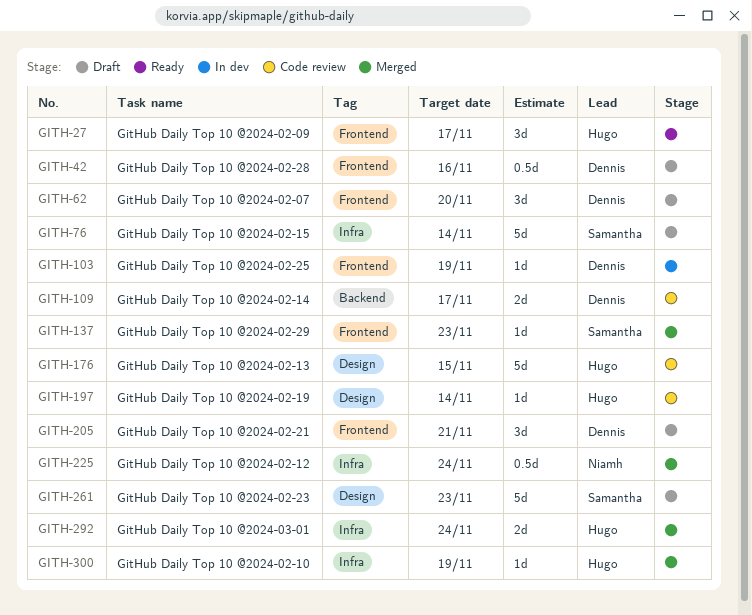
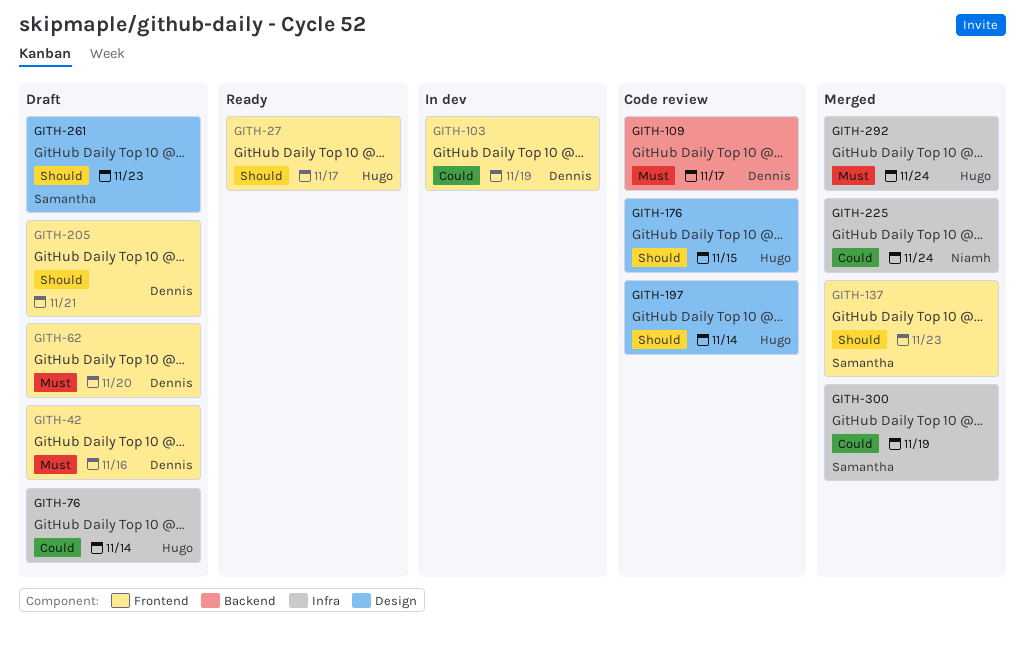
GITH-76, owner: Samantha -> Hugo
GITH-300, owner: Hugo -> Samantha

